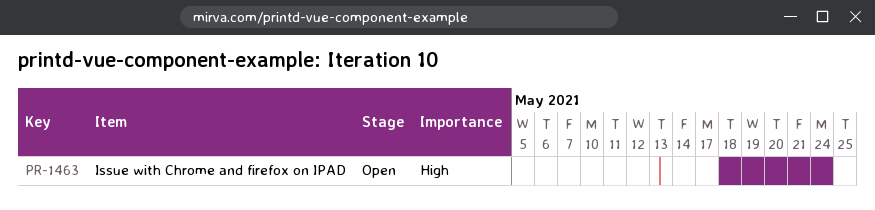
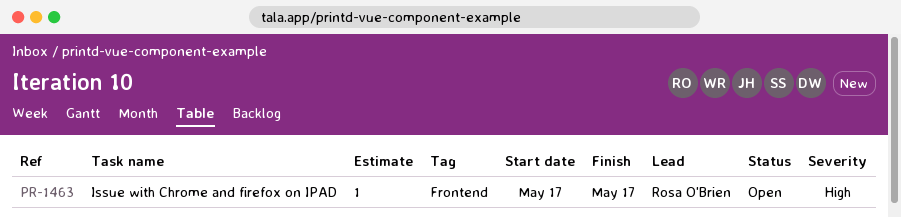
PR-1463, start: May 18 -> May 17
PR-1463, due: May 24 -> May 17

